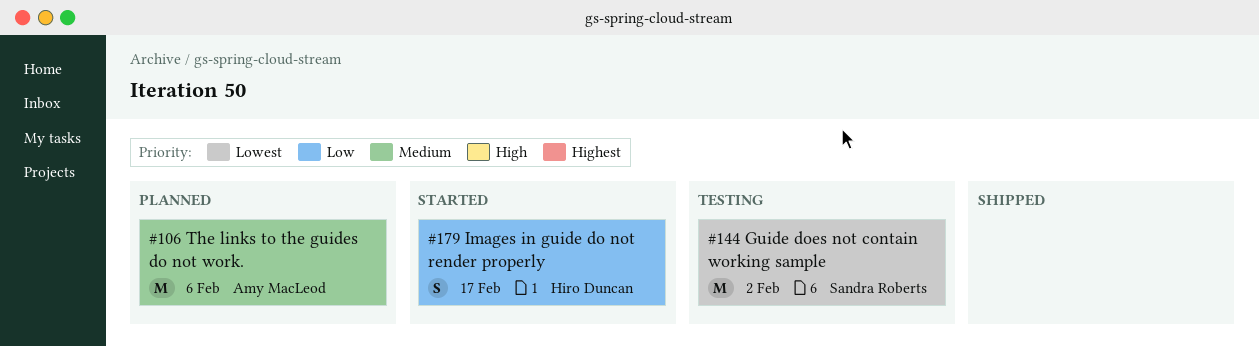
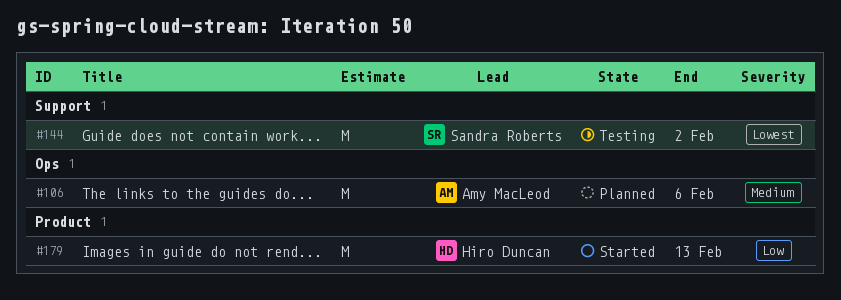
#179, estimate: S -> M
#179, due: Feb 17 -> Feb 13

